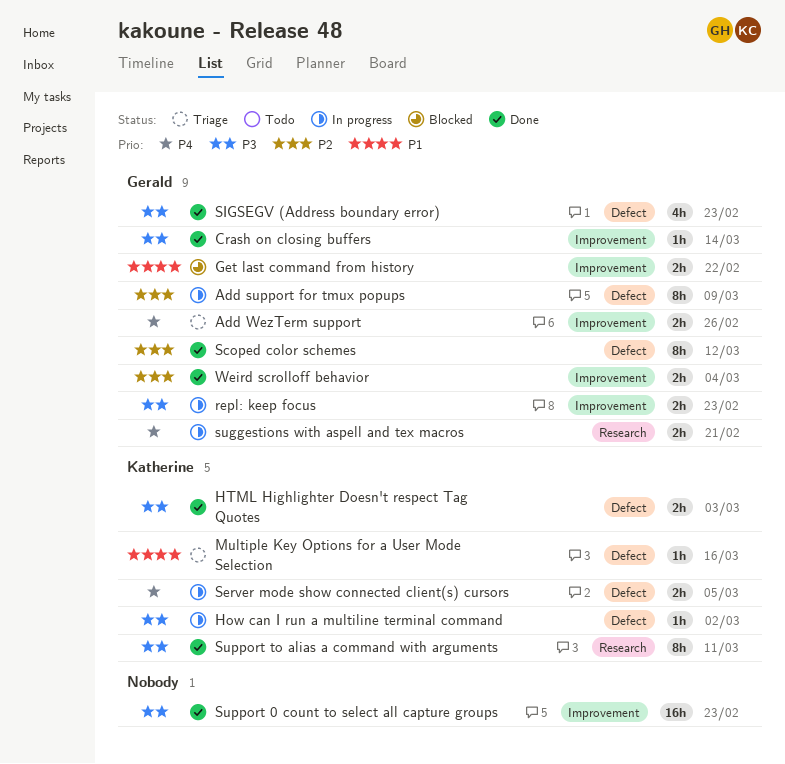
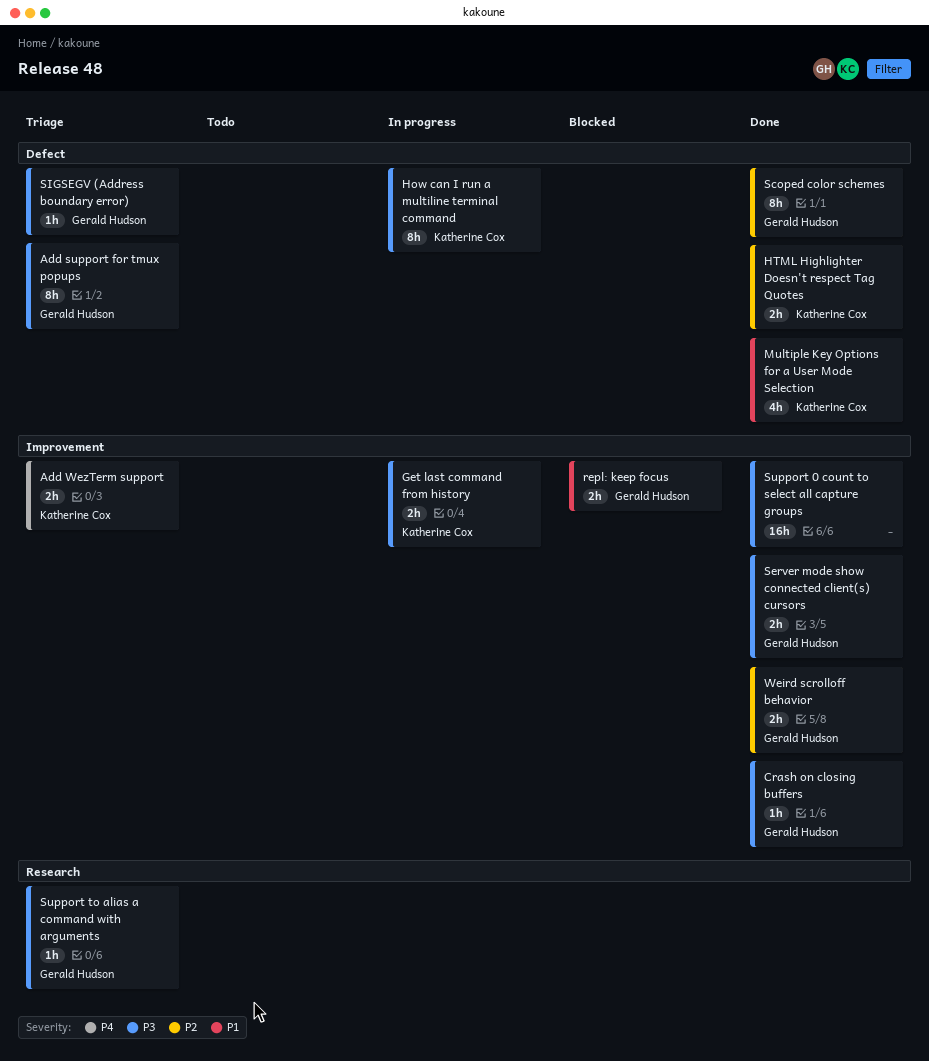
Add support for tmux popups, status: In progress -> Triage
Add support for tmux popups, priority: P2 -> P3
Add WezTerm support, owner: Gerald Hudson -> Katherine Cox
Get last command from history, status: Blocked -> In progress
Get last command from history, owner: Gerald Hudson -> Katherine Cox
Get last command from history, priority: P1 -> P3
How can I run a multiline terminal command, estimate: 1h -> 8h
HTML Highlighter Doesn't respect Tag Quotes, priority: P3 -> P2
Multiple Key Options for a User Mode Selection, status: Triage -> Done
Multiple Key Options for a User Mode Selection, estimate: 1h -> 4h
repl: keep focus, status: In progress -> Blocked
repl: keep focus, priority: P3 -> P1
Server mode show connected client(s) cursors, status: In progress -> Done
Server mode show connected client(s) cursors, owner: Katherine Cox -> Gerald Hudson
Server mode show connected client(s) cursors, priority: P4 -> P3
Server mode show connected client(s) cursors, label: Defect -> Improvement
SIGSEGV (Address boundary error), status: Done -> Triage
SIGSEGV (Address boundary error), estimate: 4h -> 1h
suggestions with aspell and tex macros: present -> none
Support to alias a command with arguments, status: Done -> Triage
Support to alias a command with arguments, owner: Katherine Cox -> Gerald Hudson
Support to alias a command with arguments, estimate: 8h -> 1h

